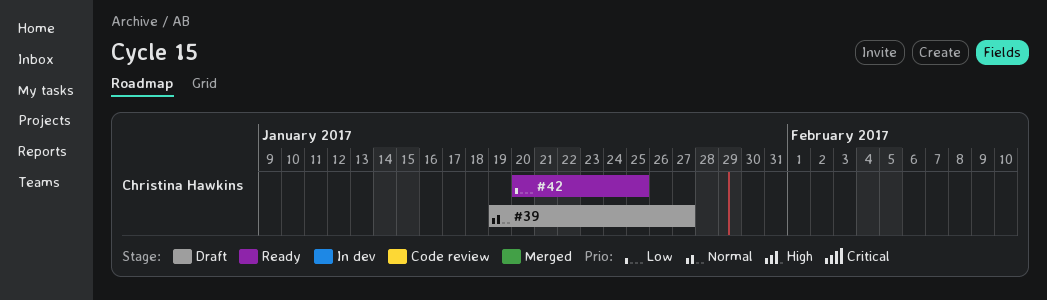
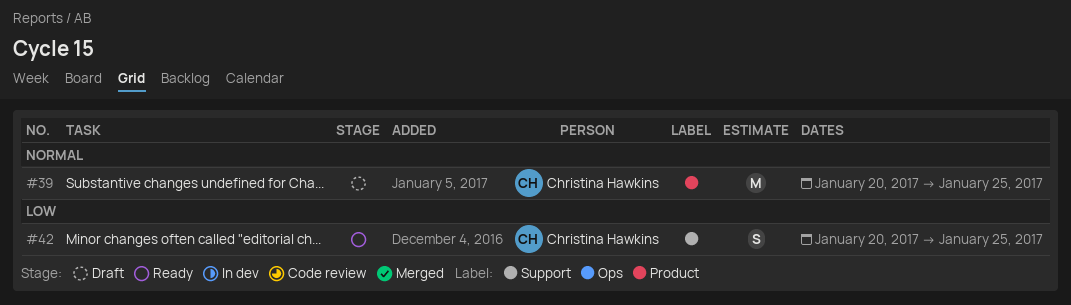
#39, start: Jan 19 -> Jan 20
#39, due: Jan 27 -> Jan 25

